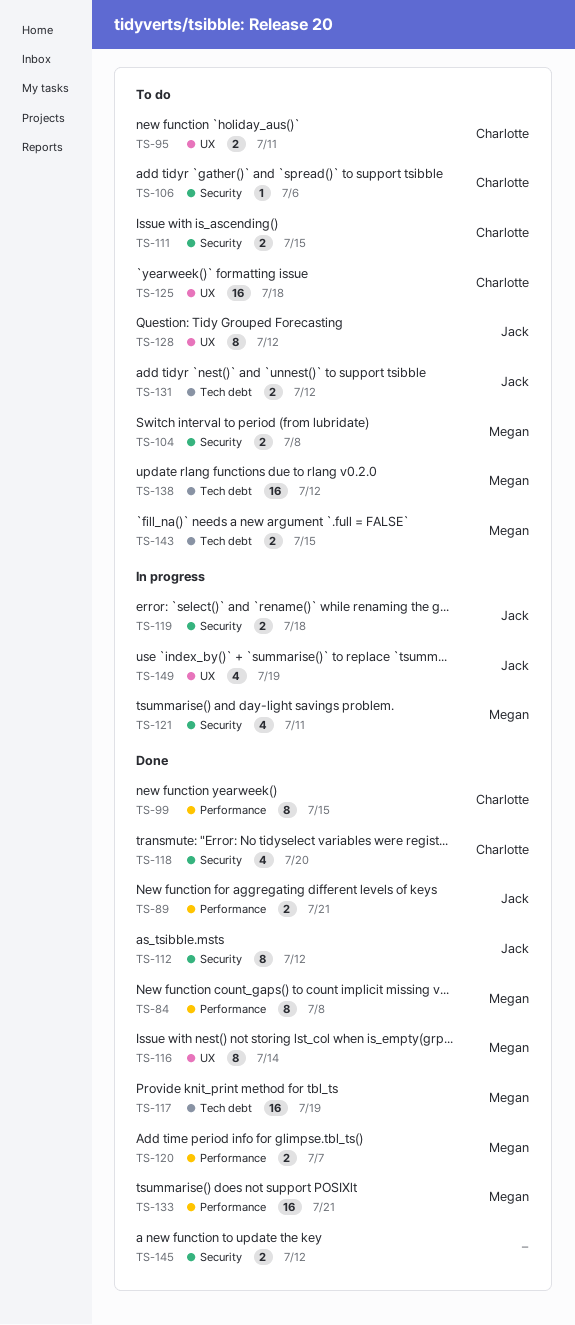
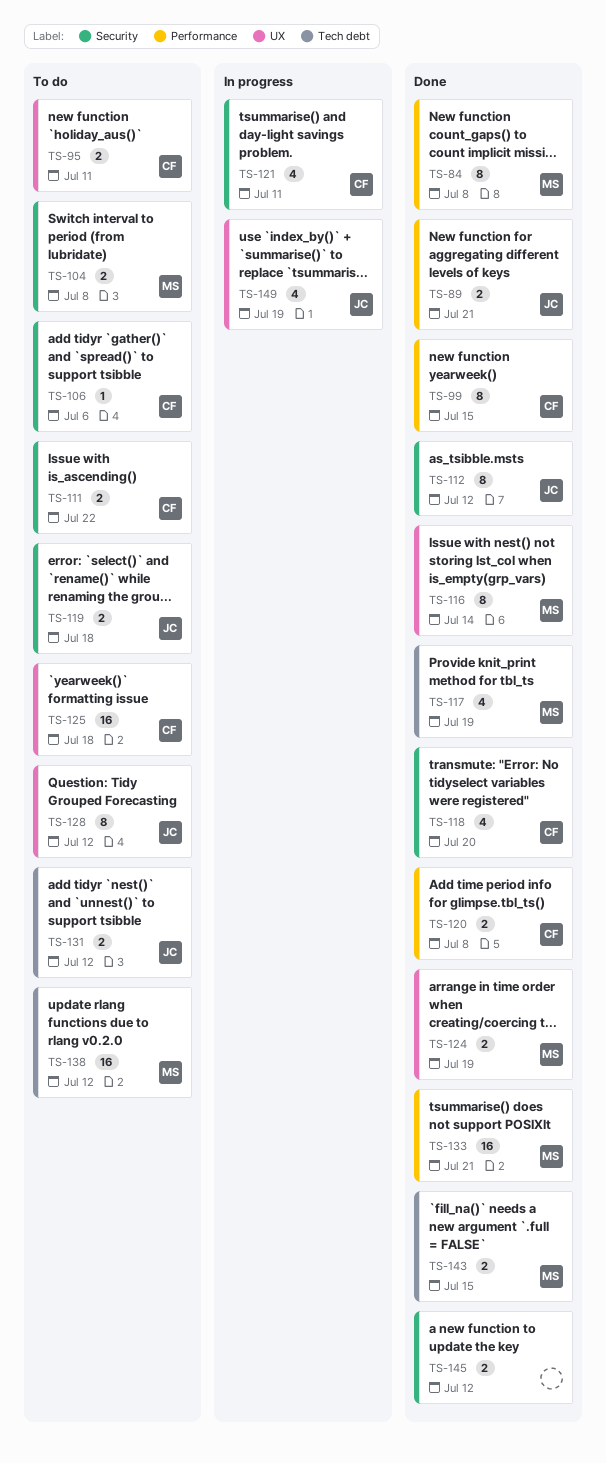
TS-111, due: Jul 15 -> Jul 22
TS-117, estimate: 16 -> 4
TS-119, status: In progress -> To do
TS-120, owner: Megan -> Charlotte
TS-120, due: Jul 7 -> Jul 8
TS-121, owner: Megan -> Charlotte
TS-124: none -> present
TS-143, status: To do -> Done

